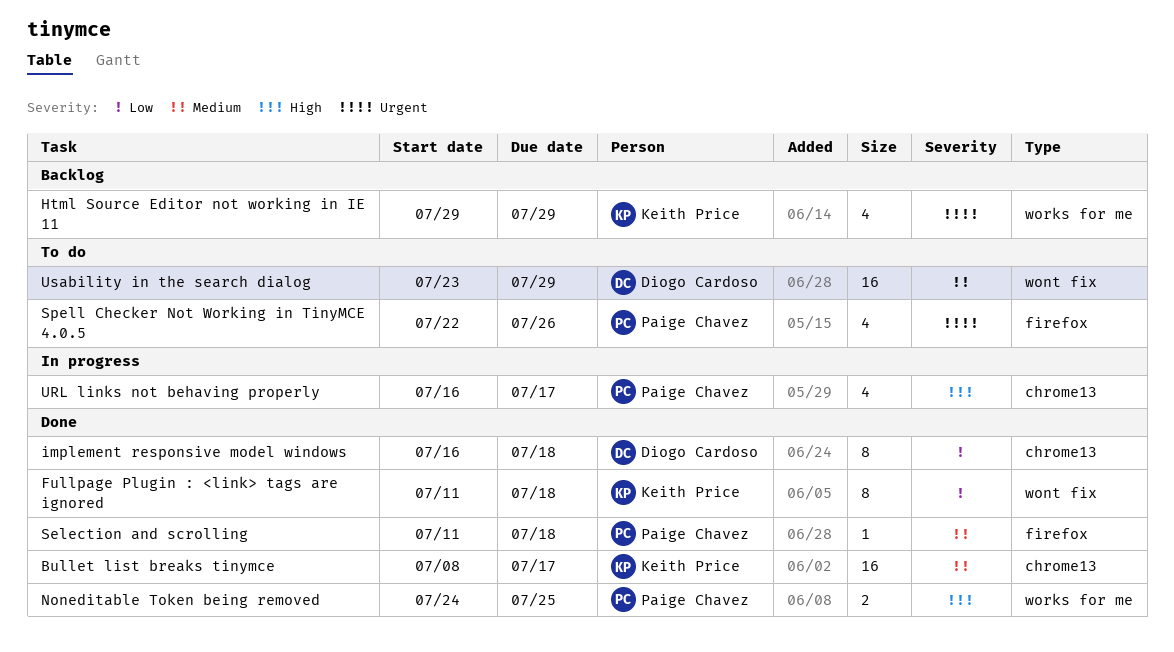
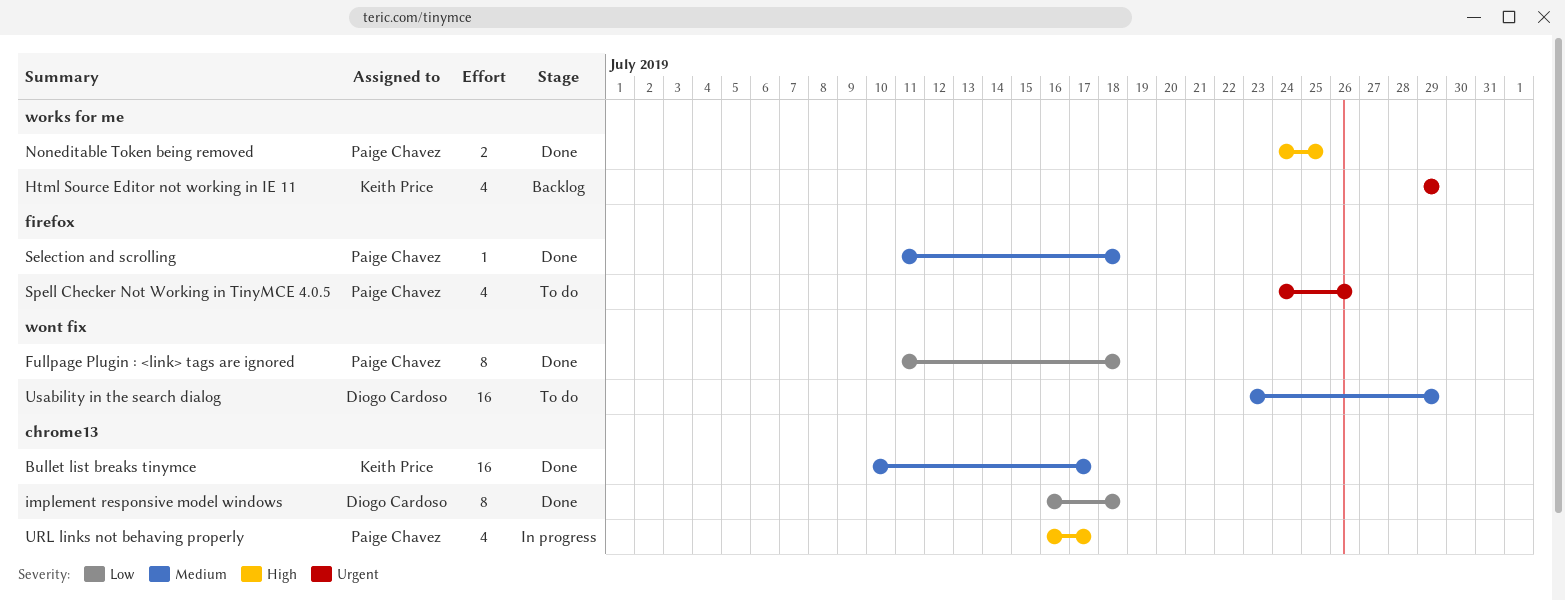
Bullet list breaks tinymce, start: Jul 8 -> Jul 10
Fullpage Plugin : <link> tags are ignored, owner: Keith Price -> Paige Chavez
Spell Checker Not Working in TinyMCE 4.0.5, start: Jul 22 -> Jul 24

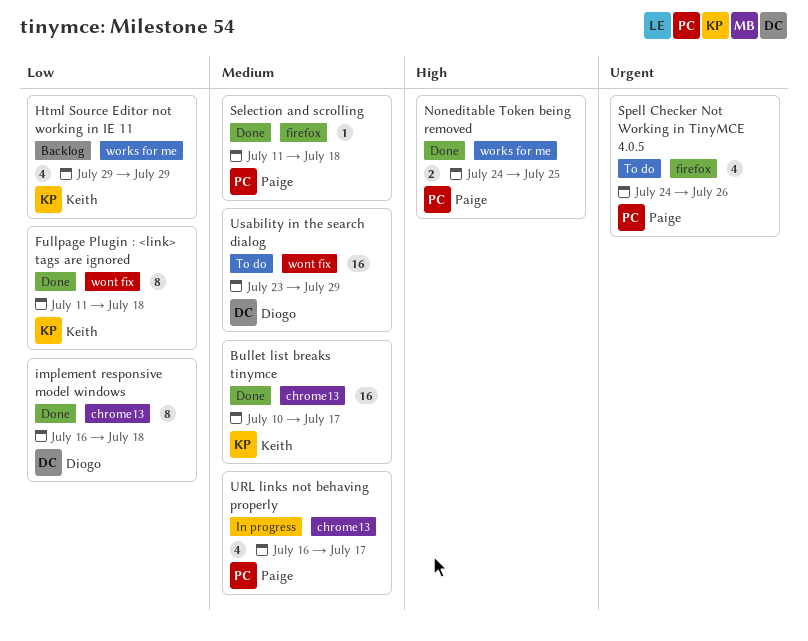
Fullpage Plugin : <link> tags are ignored, owner: Paige Chavez -> Keith Price
Html Source Editor not working in IE 11, priority: Urgent -> Low
URL links not behaving properly, priority: High -> Medium

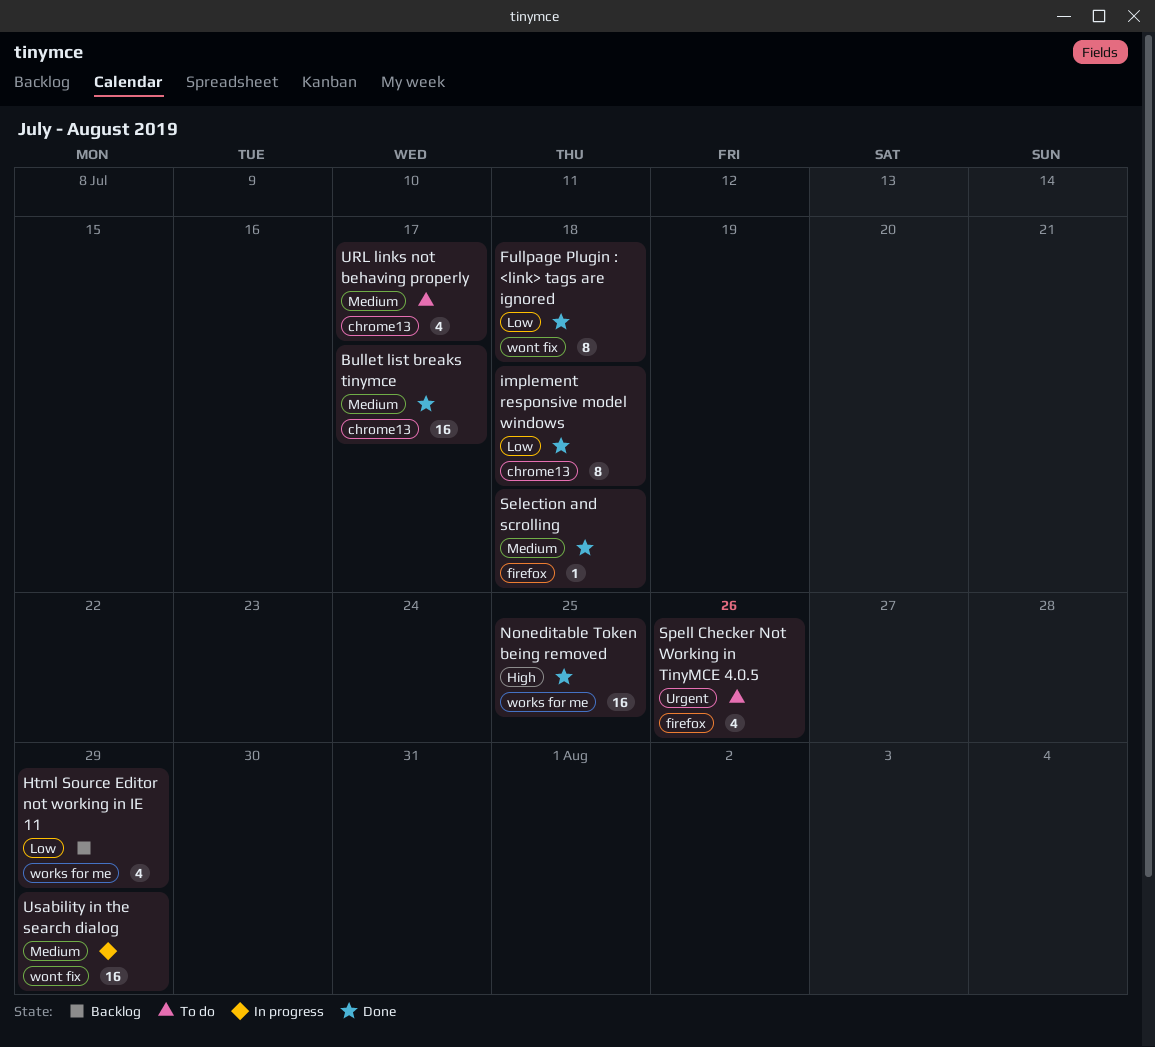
Noneditable Token being removed, estimate: 2 -> 16
URL links not behaving properly, status: In progress -> To do
Usability in the search dialog, status: To do -> In progress

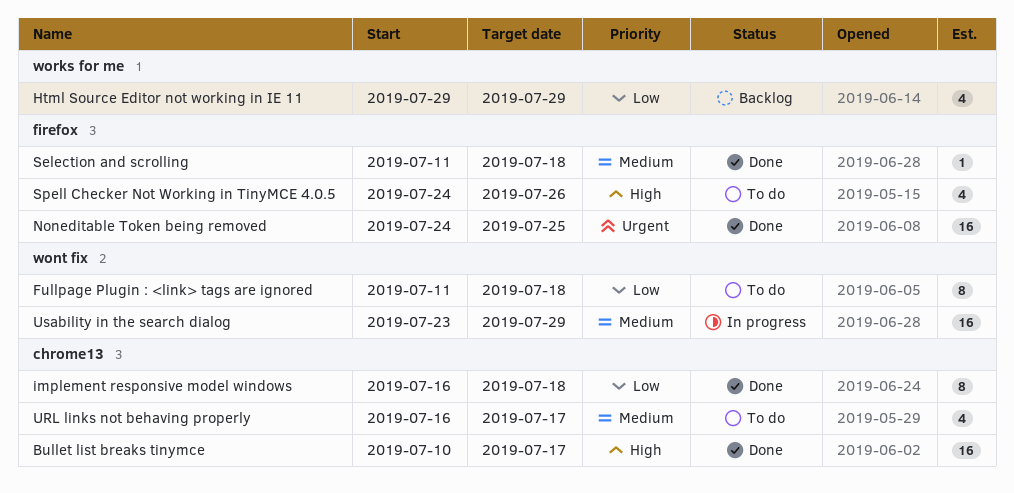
Bullet list breaks tinymce, priority: Medium -> High
Fullpage Plugin : <link> tags are ignored, status: Done -> To do
Noneditable Token being removed, priority: High -> Urgent
Noneditable Token being removed, label: works for me -> firefox
Spell Checker Not Working in TinyMCE 4.0.5, priority: Urgent -> High

